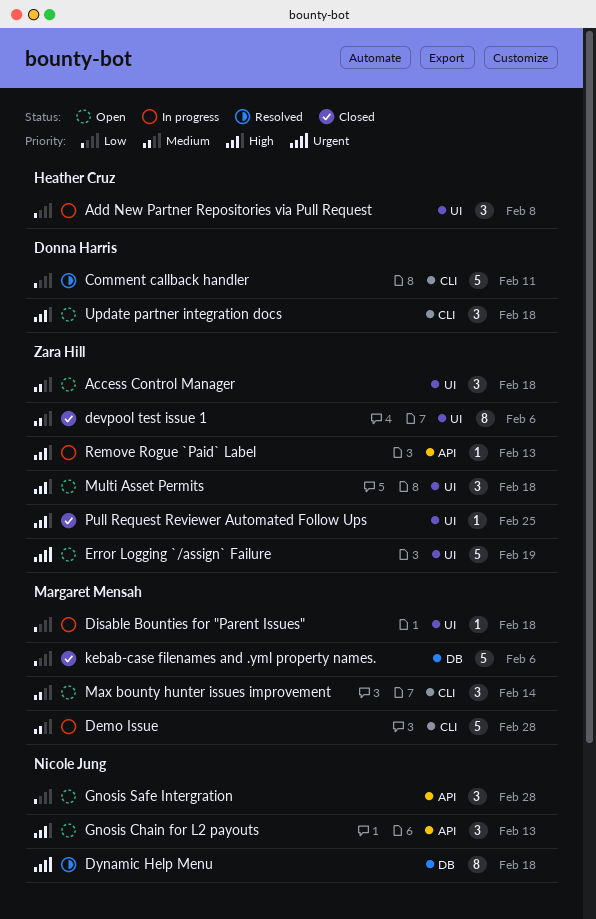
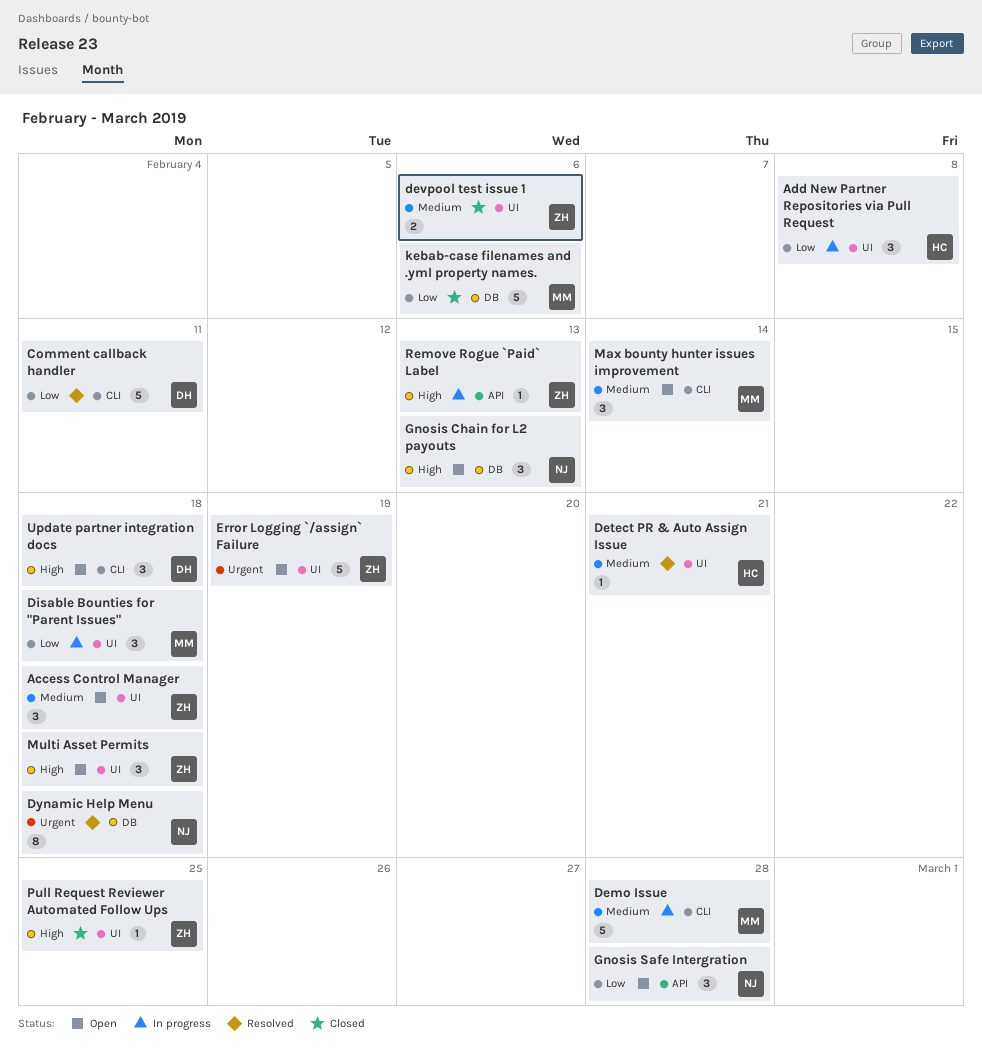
Detect PR & Auto Assign Issue: none -> present
devpool test issue 1, estimate: 8 -> 2
Disable Bounties for "Parent Issues", estimate: 1 -> 3
Gnosis Chain for L2 payouts, label: API -> DB

